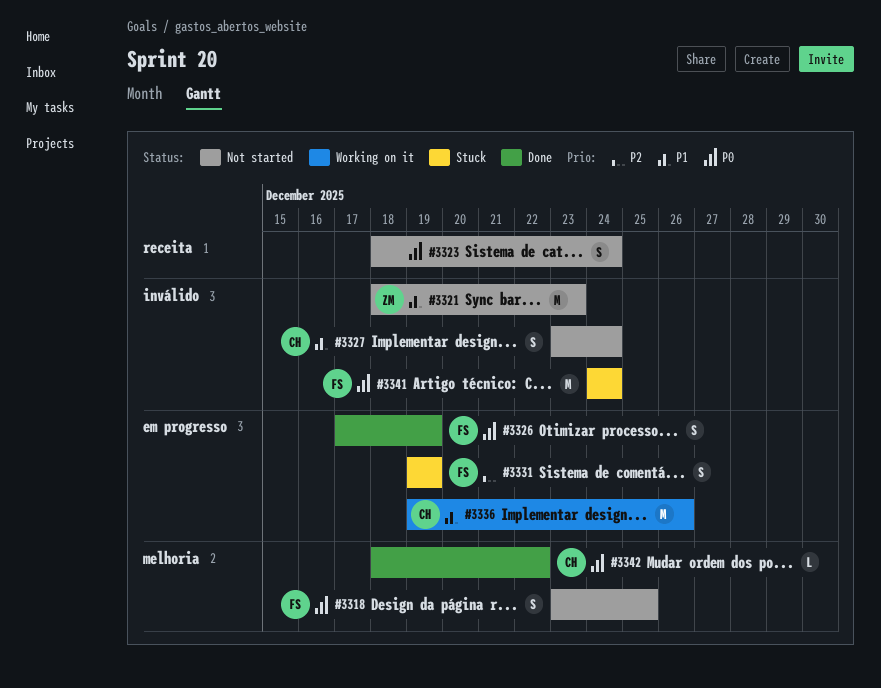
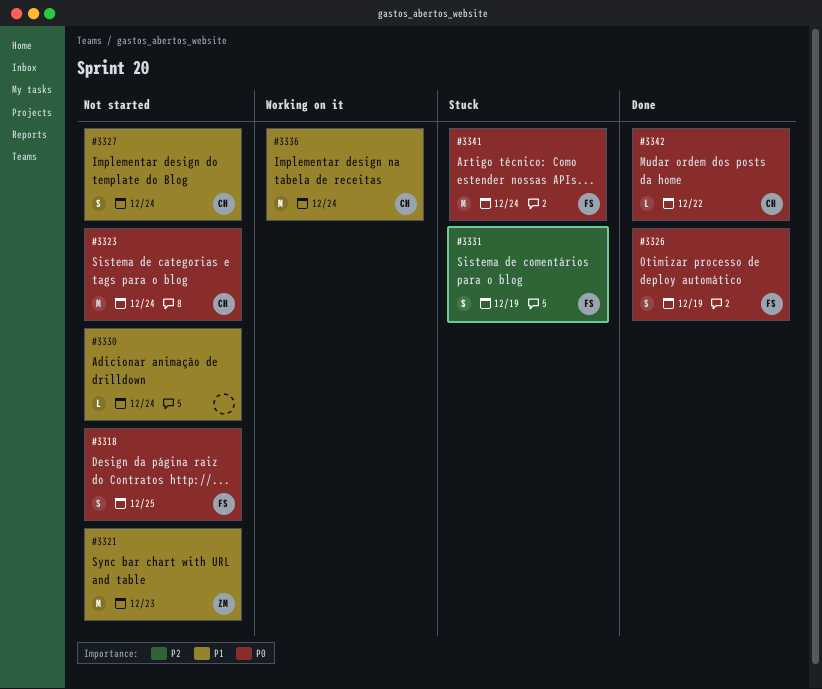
#3323, owner: none -> CH
#3323, estimate: S -> M
#3330: none -> present
#3336, due: Dec 26 -> Dec 24

